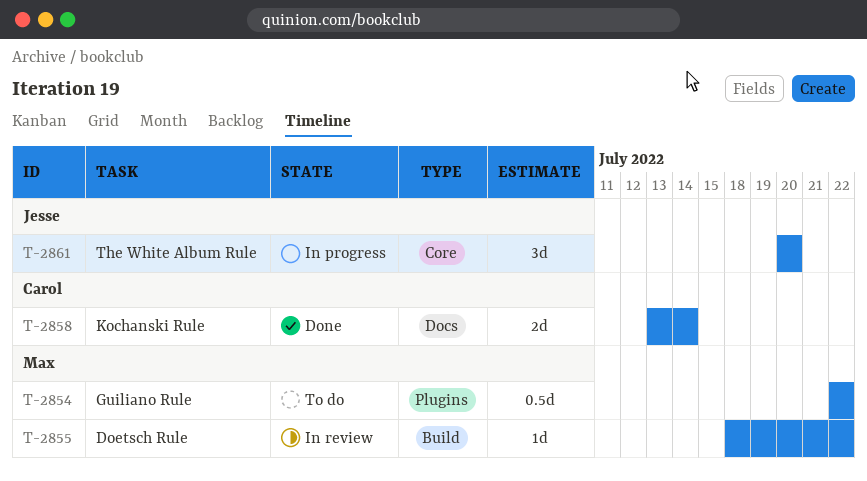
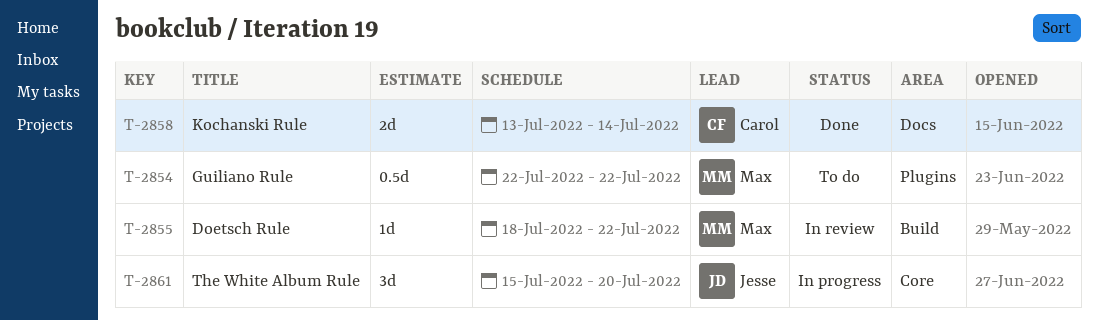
T-2861, start: Jul 20 -> Jul 15

